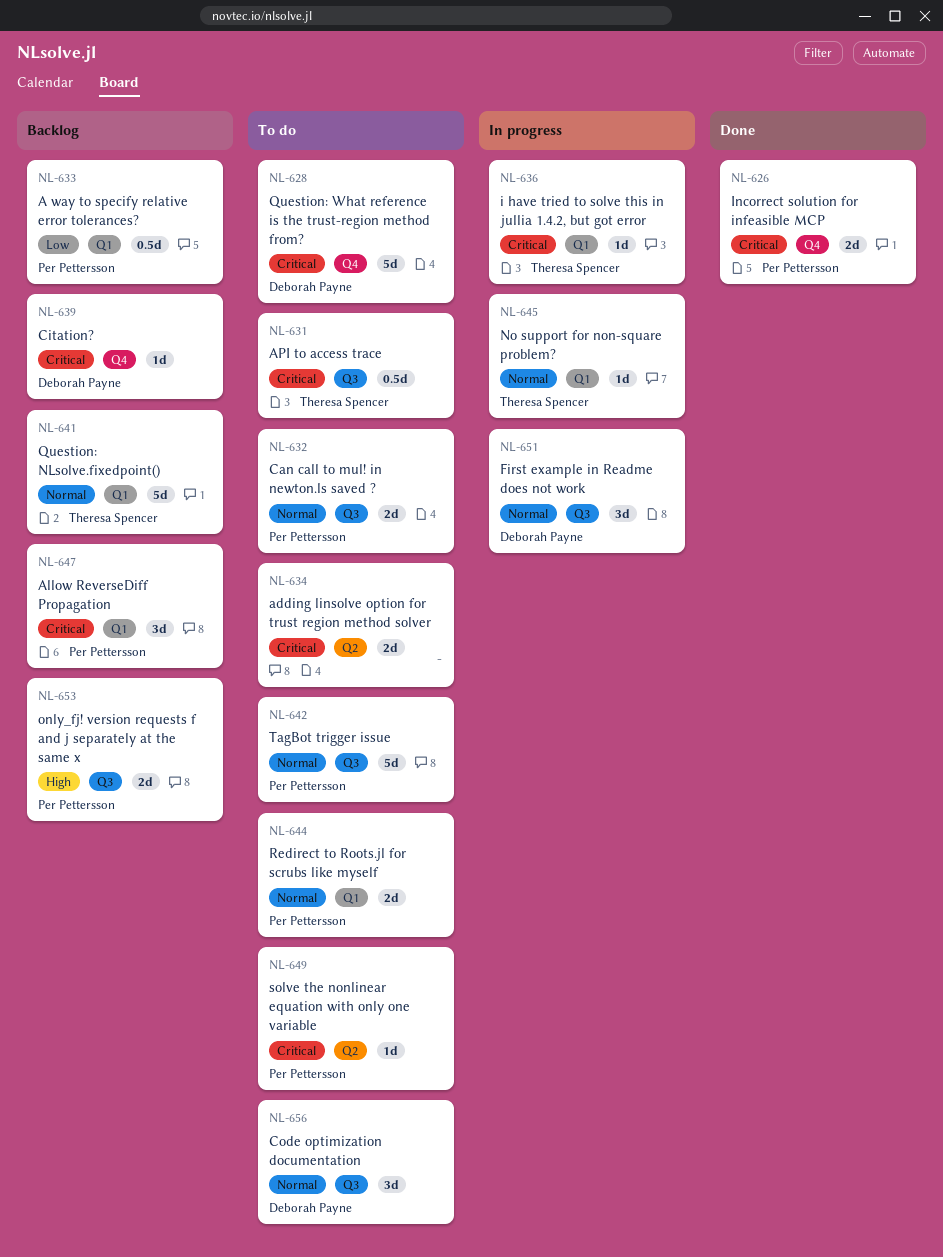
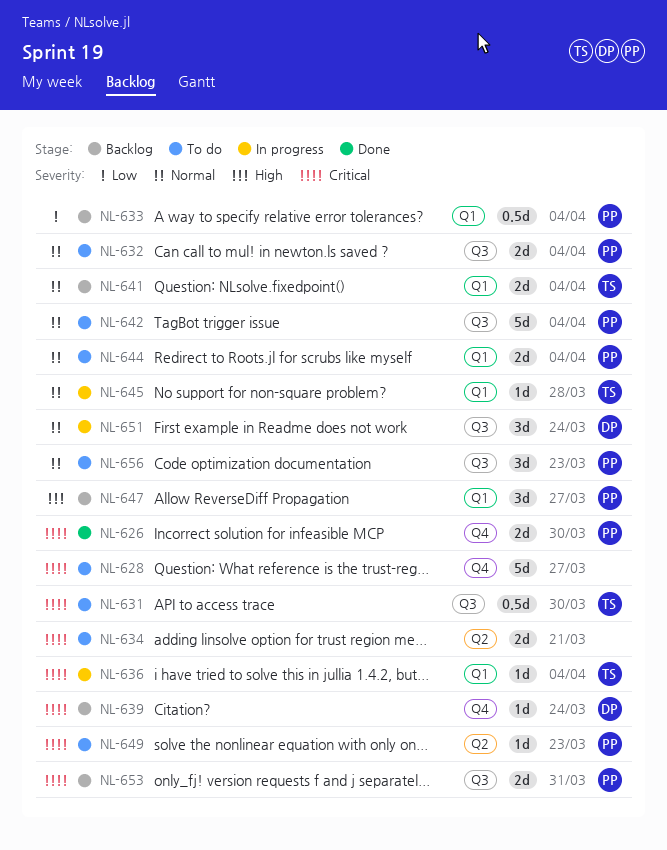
NL-628, owner: Deborah Payne -> none
NL-641, estimate: 5d -> 2d
NL-647, priority: Critical -> High
NL-653, priority: High -> Critical
NL-656, owner: Deborah Payne -> Per Pettersson

